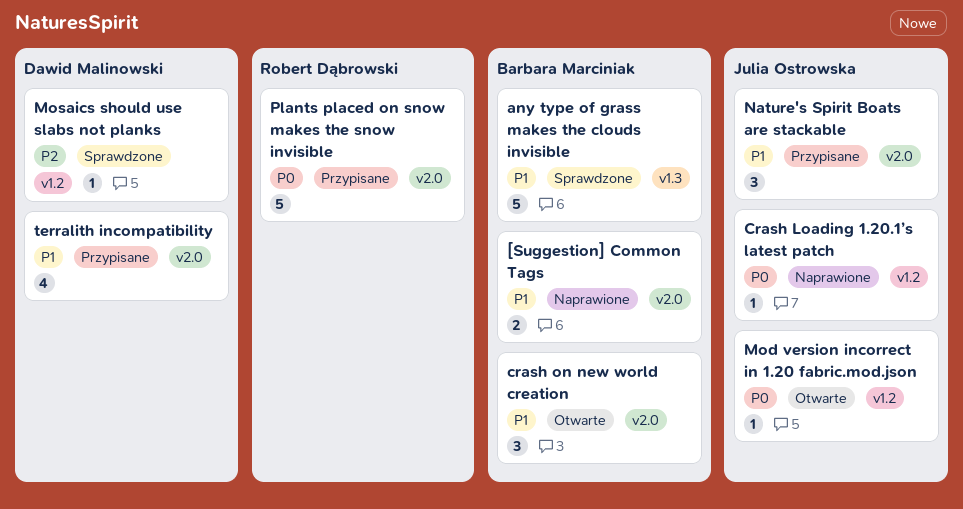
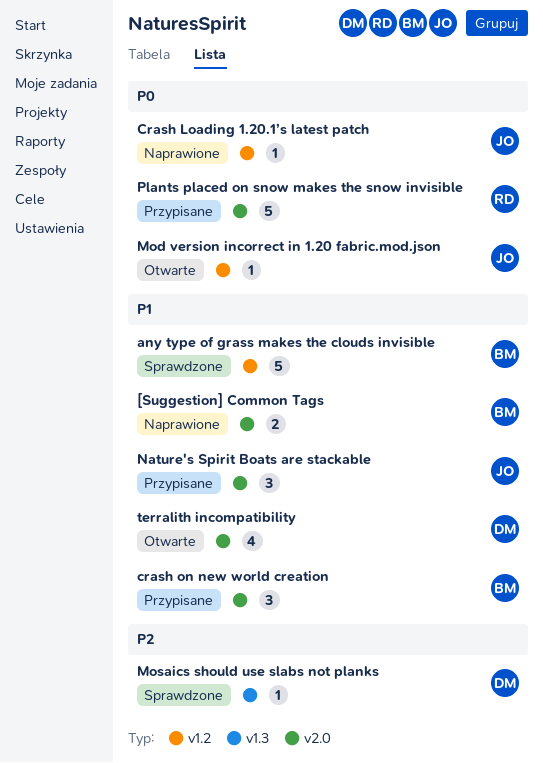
any type of grass makes the clouds invisible, label: v1.3 -> v1.2
crash on new world creation, status: Otwarte -> Przypisane
Mosaics should use slabs not planks, label: v1.2 -> v1.3
terralith incompatibility, status: Przypisane -> Otwarte

